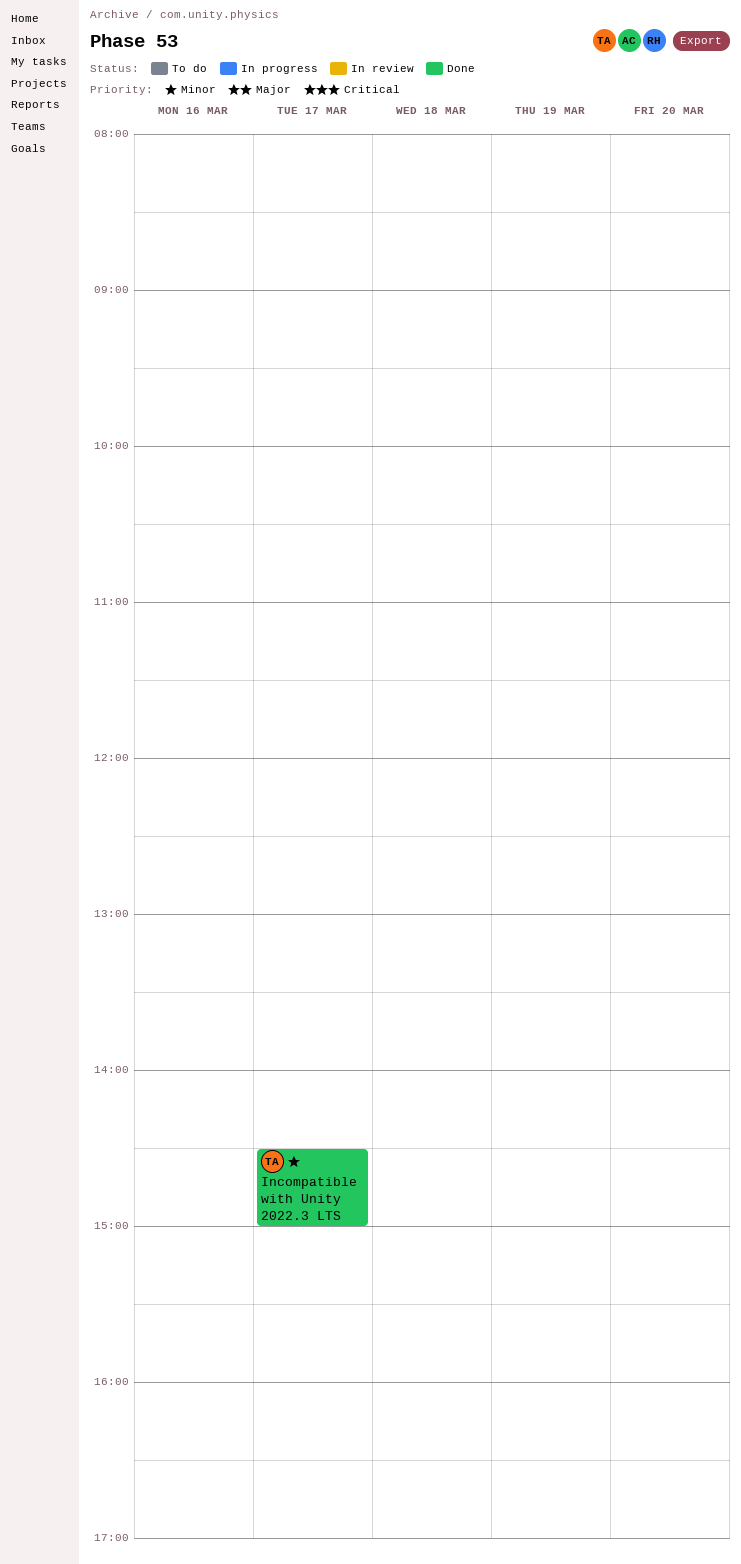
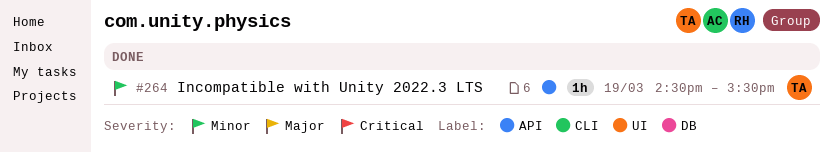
Incompatible with Unity 2022.3 LTS, day: Mar 17 -> Mar 19
Incompatible with Unity 2022.3 LTS, ends: 15:00 -> 15:30

